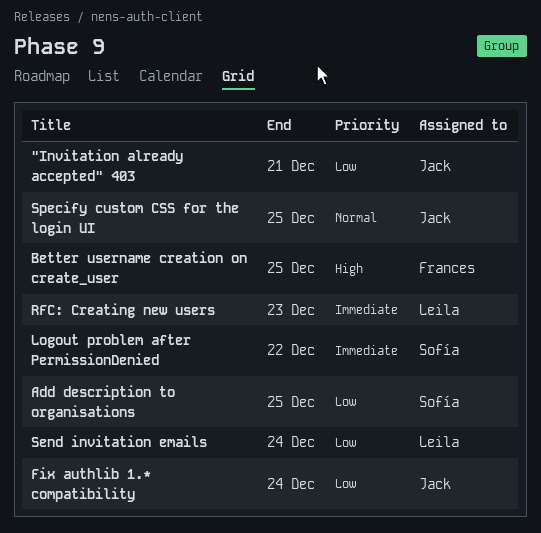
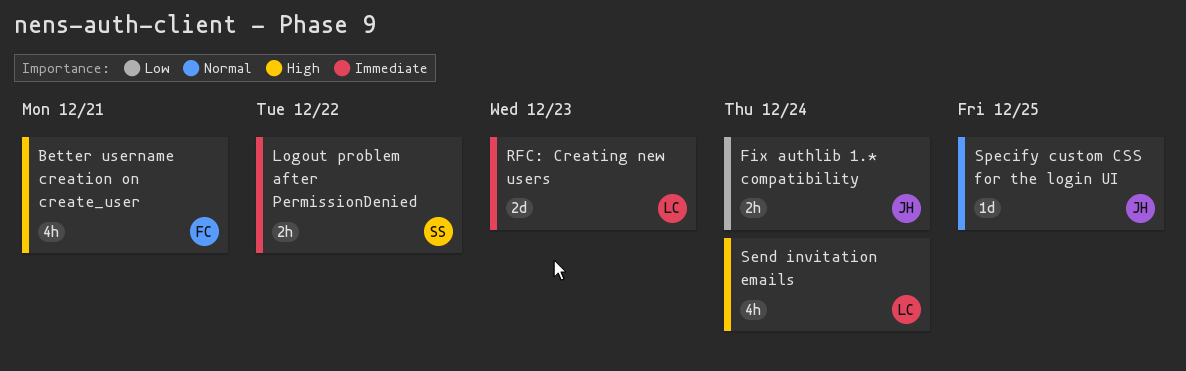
"Invitation already accepted" 403: present -> none
Add description to organisations: present -> none
Better username creation on create_user, due: Dec 25 -> Dec 21
Send invitation emails, priority: Low -> High

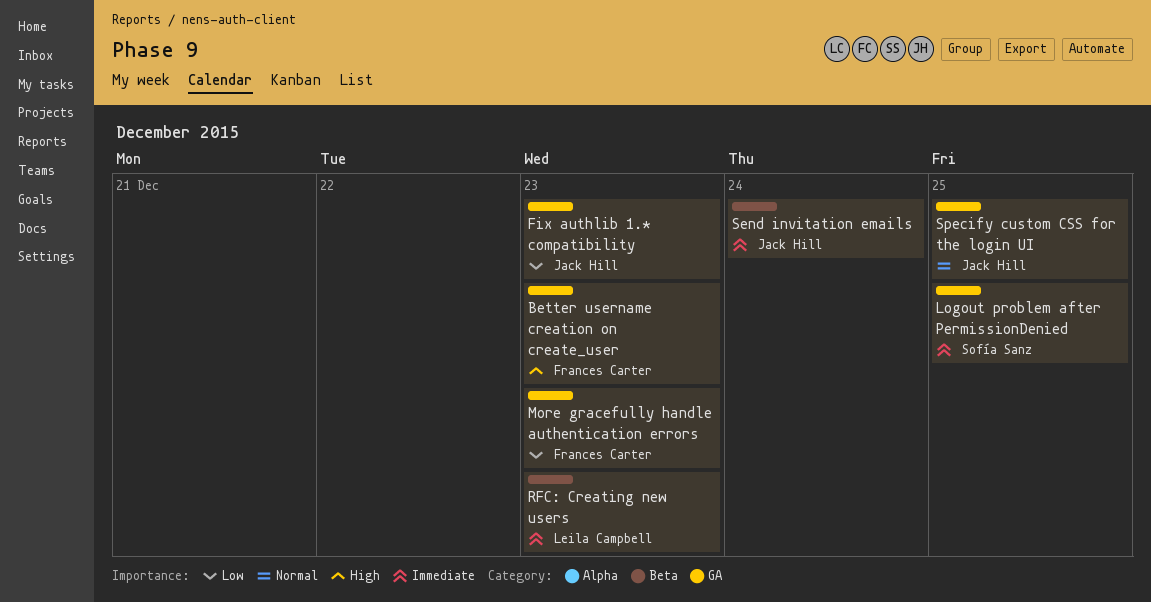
Better username creation on create_user, due: Dec 21 -> Dec 23
Fix authlib 1.* compatibility, due: Dec 24 -> Dec 23
Logout problem after PermissionDenied, due: Dec 22 -> Dec 25
More gracefully handle authentication errors: none -> present
Send invitation emails, owner: Leila Campbell -> Jack Hill
Send invitation emails, priority: High -> Immediate

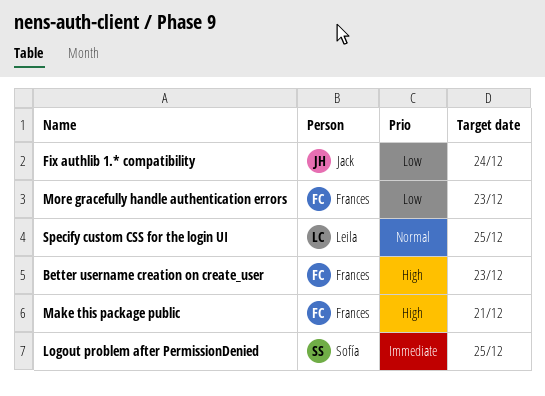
Fix authlib 1.* compatibility, due: Dec 23 -> Dec 24
Make this package public: none -> present
RFC: Creating new users: present -> none
Send invitation emails: present -> none
Specify custom CSS for the login UI, owner: Jack Hill -> Leila Campbell

